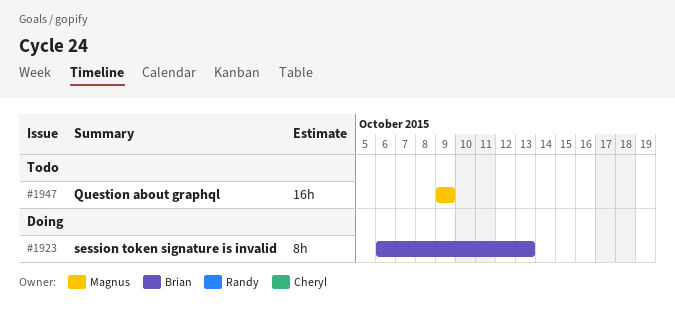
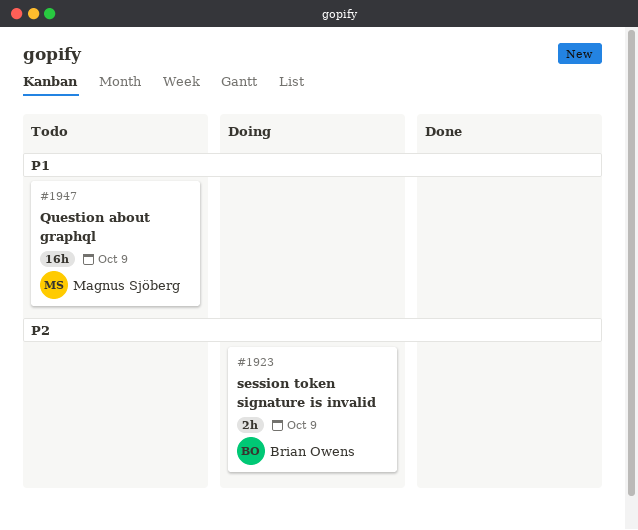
#1923, estimate: 8h -> 2h
#1923, due: Oct 13 -> Oct 9

